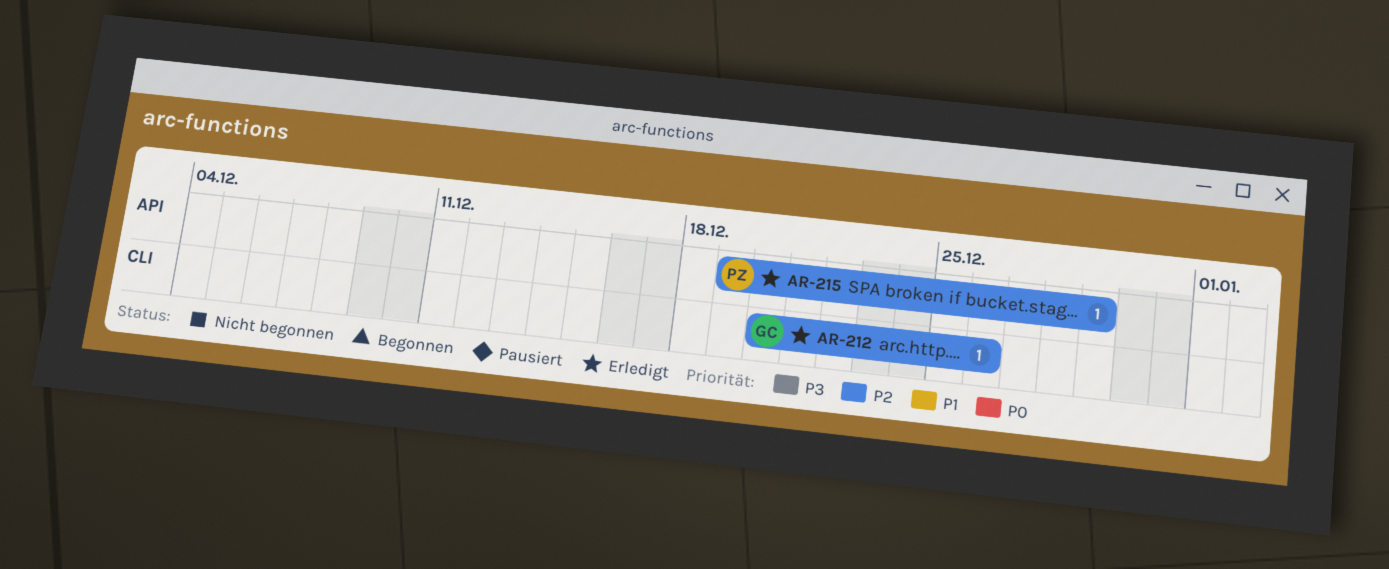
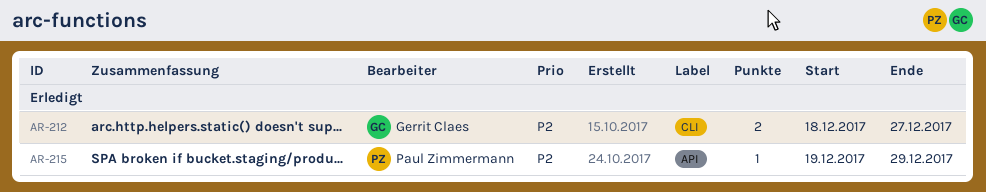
AR-212, estimate: 1 -> 2
AR-212, start: Dec 20 -> Dec 18
AR-212, due: Dec 26 -> Dec 27

